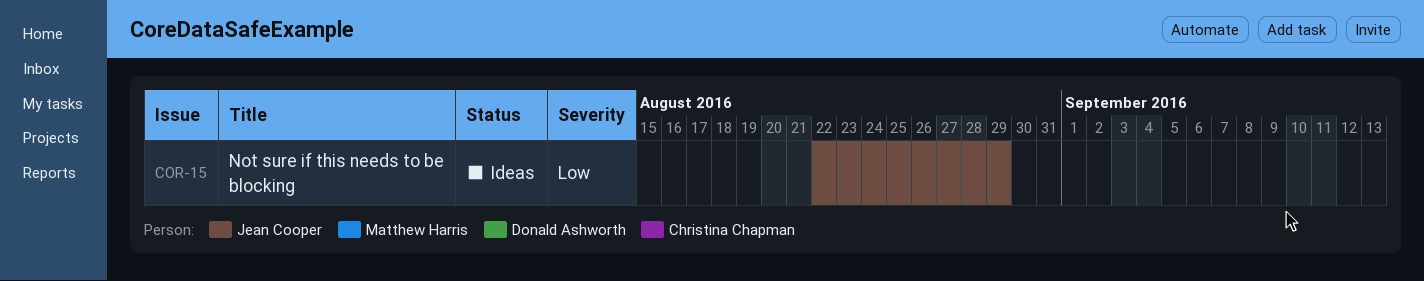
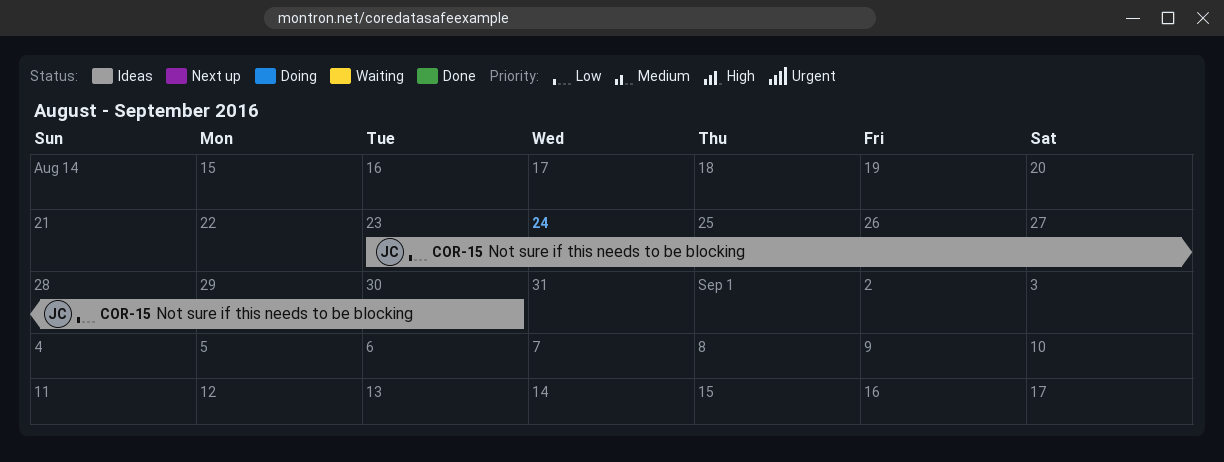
COR-15, start: Aug 22 -> Aug 23
COR-15, due: Aug 29 -> Aug 30

